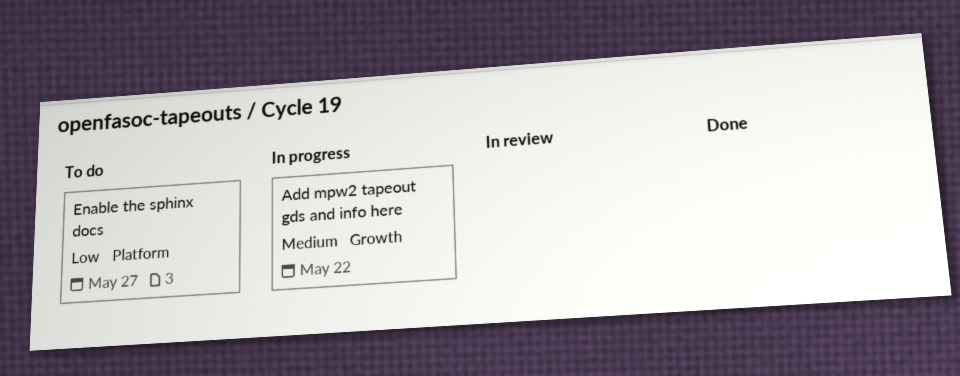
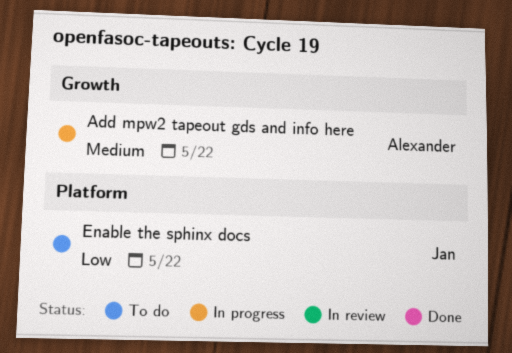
Enable the sphinx docs, due: May 27 -> May 22

